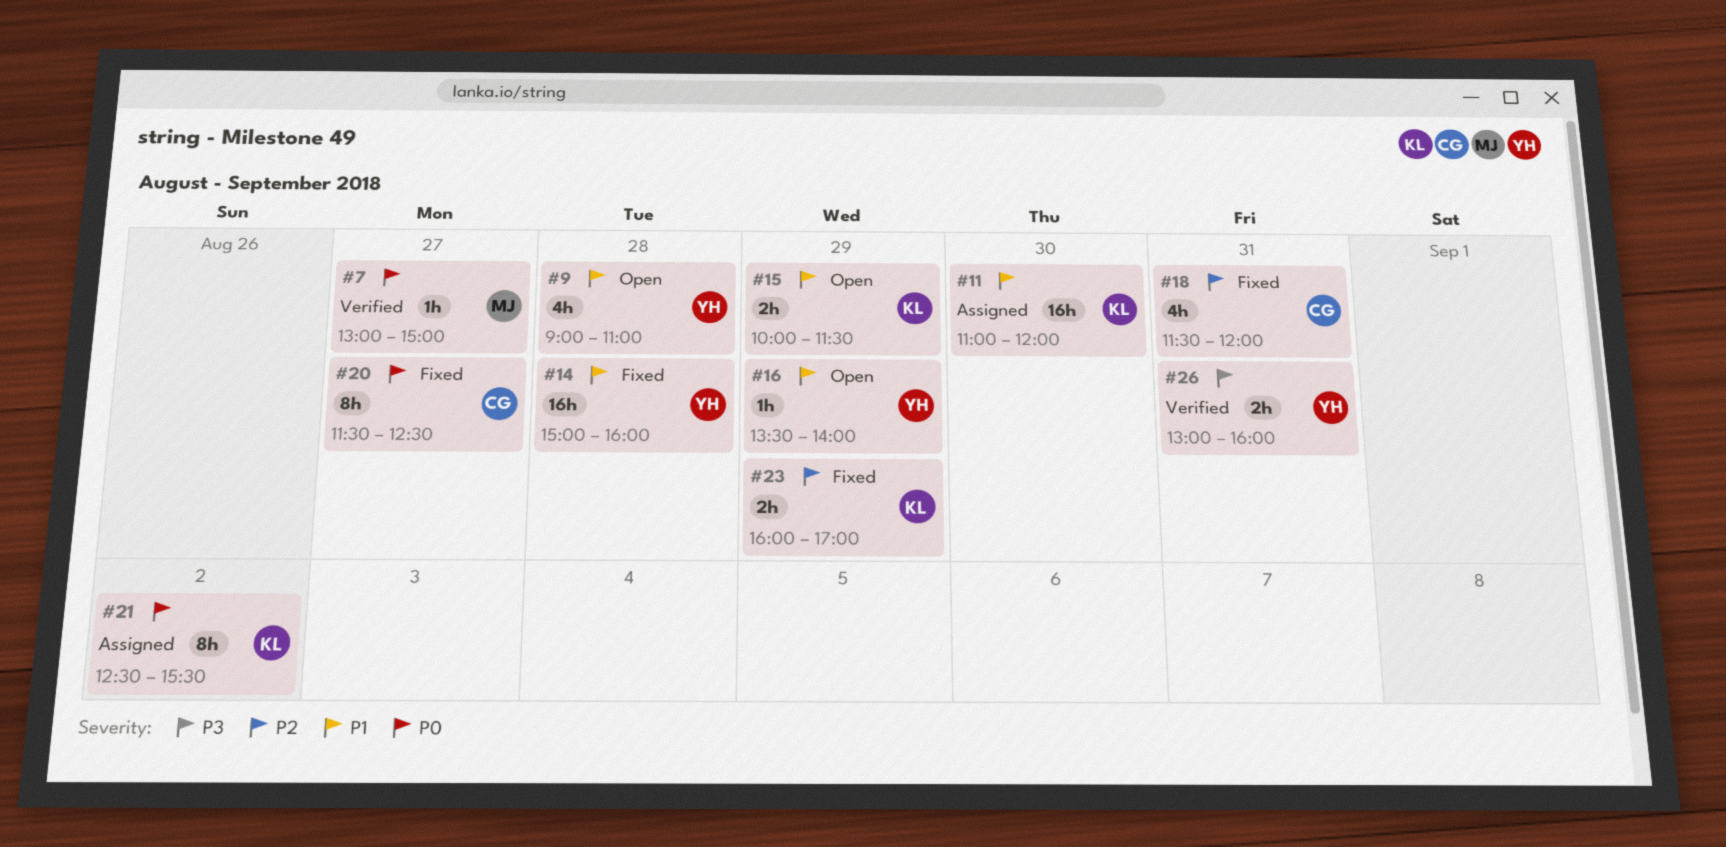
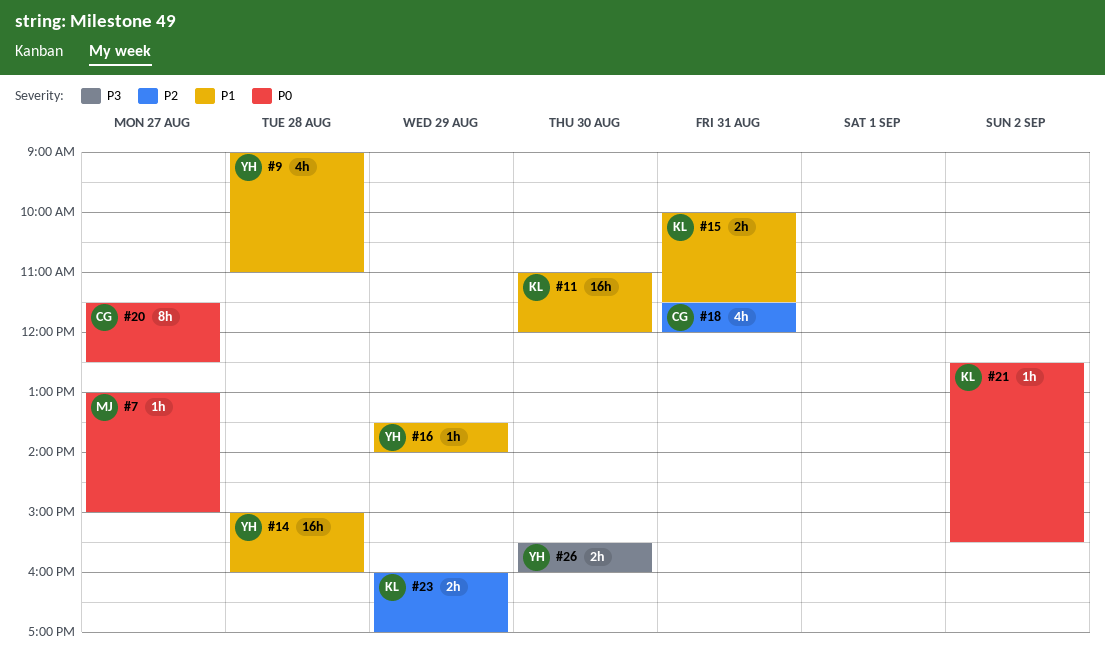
#15, day: Aug 29 -> Aug 31
#21, estimate: 8h -> 1h
#26, day: Aug 31 -> Aug 30
#26, begins: 13:00 -> 15:30

